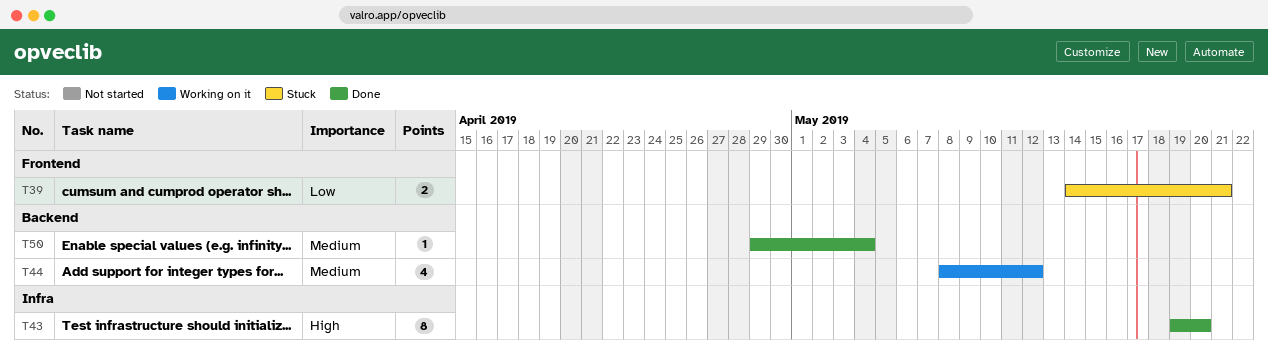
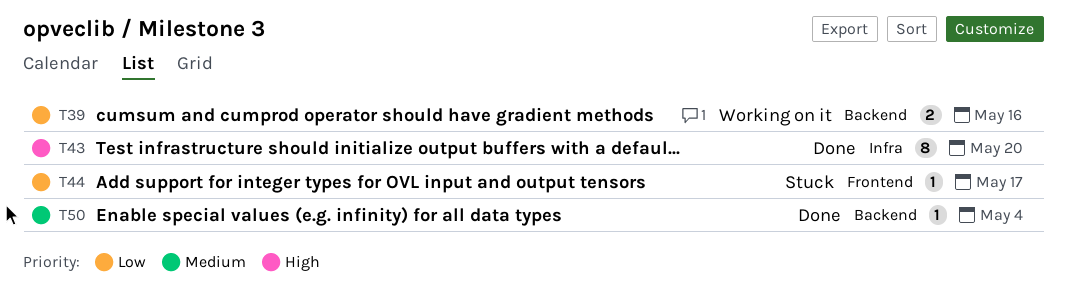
T39, status: Stuck -> Working on it
T39, label: Frontend -> Backend
T39, due: May 21 -> May 16
T44, status: Working on it -> Stuck
T44, priority: Medium -> Low
T44, label: Backend -> Frontend
T44, estimate: 4 -> 1
T44, due: May 12 -> May 17

